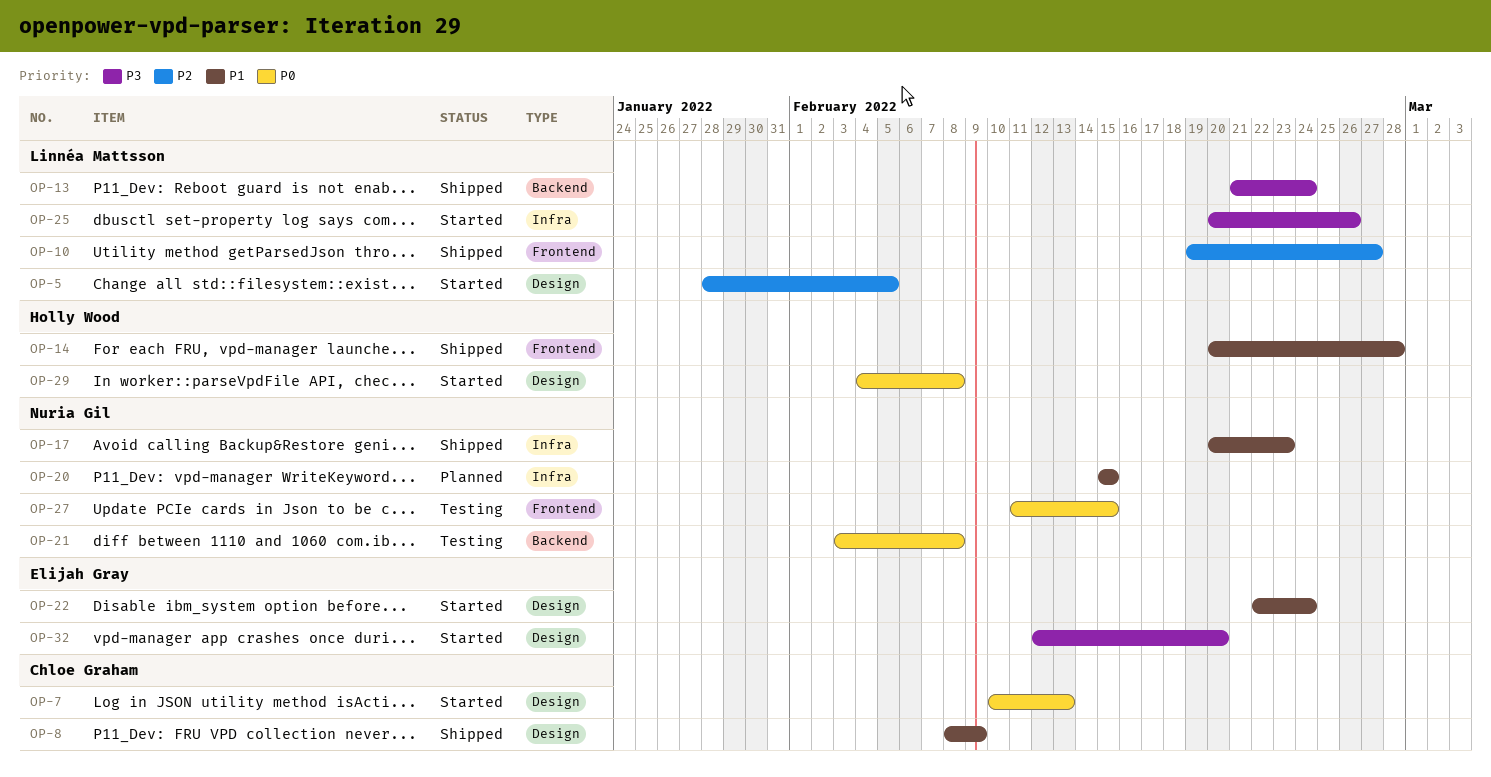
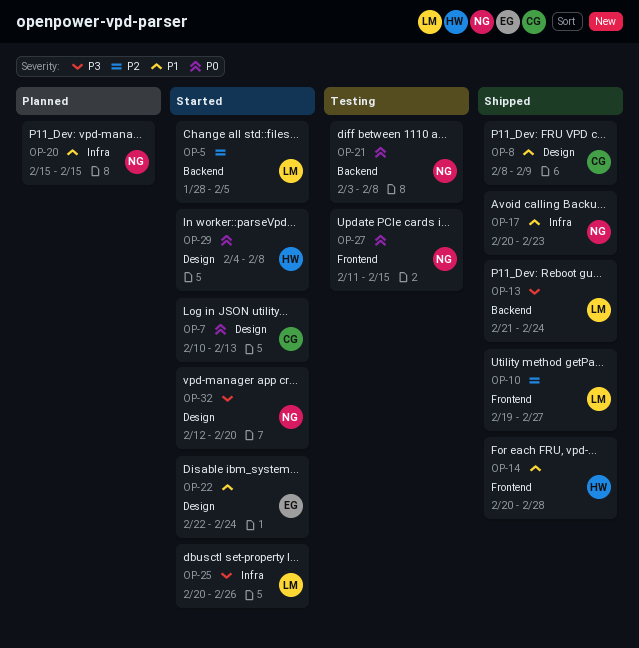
OP-5, label: Design -> Backend
OP-32, owner: Elijah Gray -> Nuria Gil

